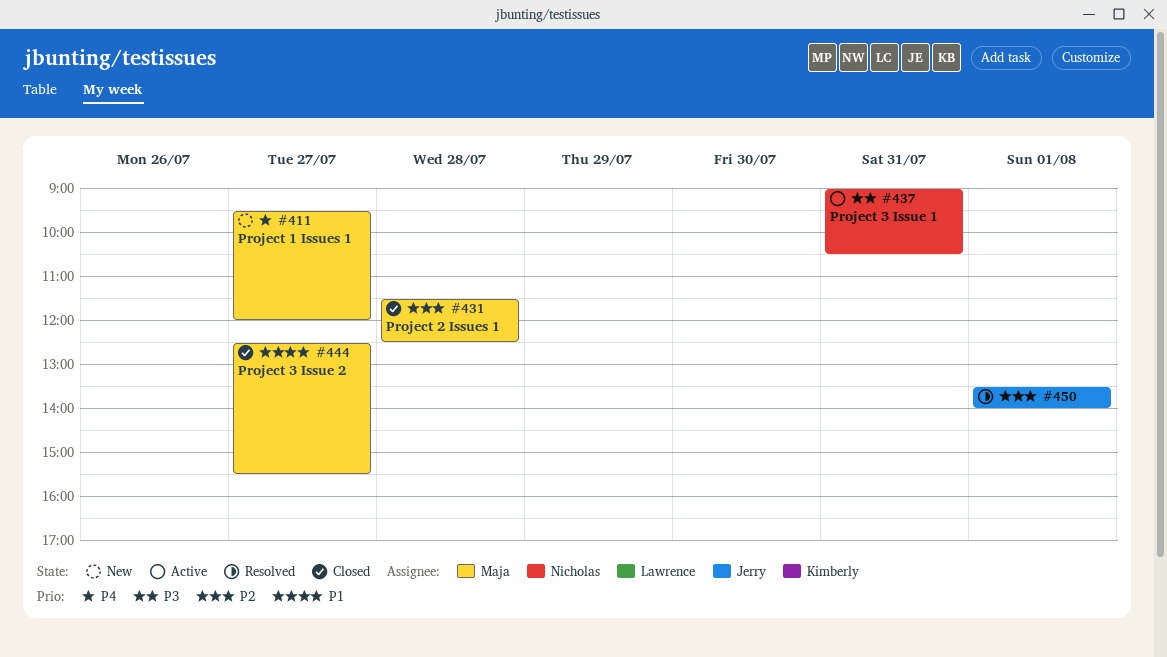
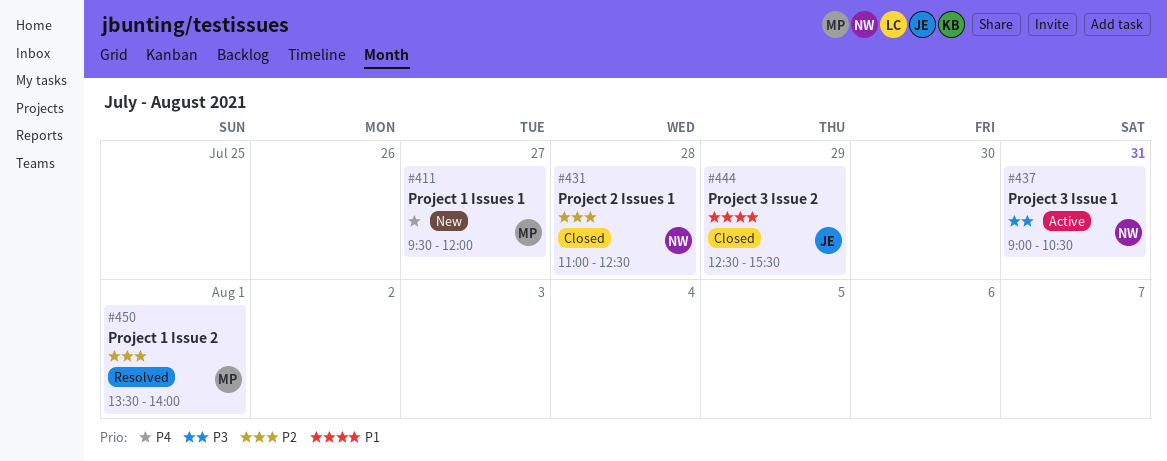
#431, owner: Maja -> Nicholas
#431, begins: 11:30 -> 11:00
#444, owner: Maja -> Jerry
#444, day: Jul 27 -> Jul 29
#450, owner: Jerry -> Maja

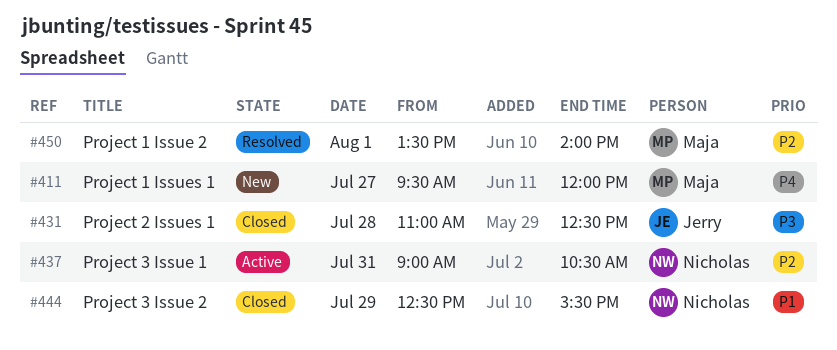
#431, owner: Nicholas -> Jerry
#431, priority: P2 -> P3
#437, priority: P3 -> P2
#444, owner: Jerry -> Nicholas

